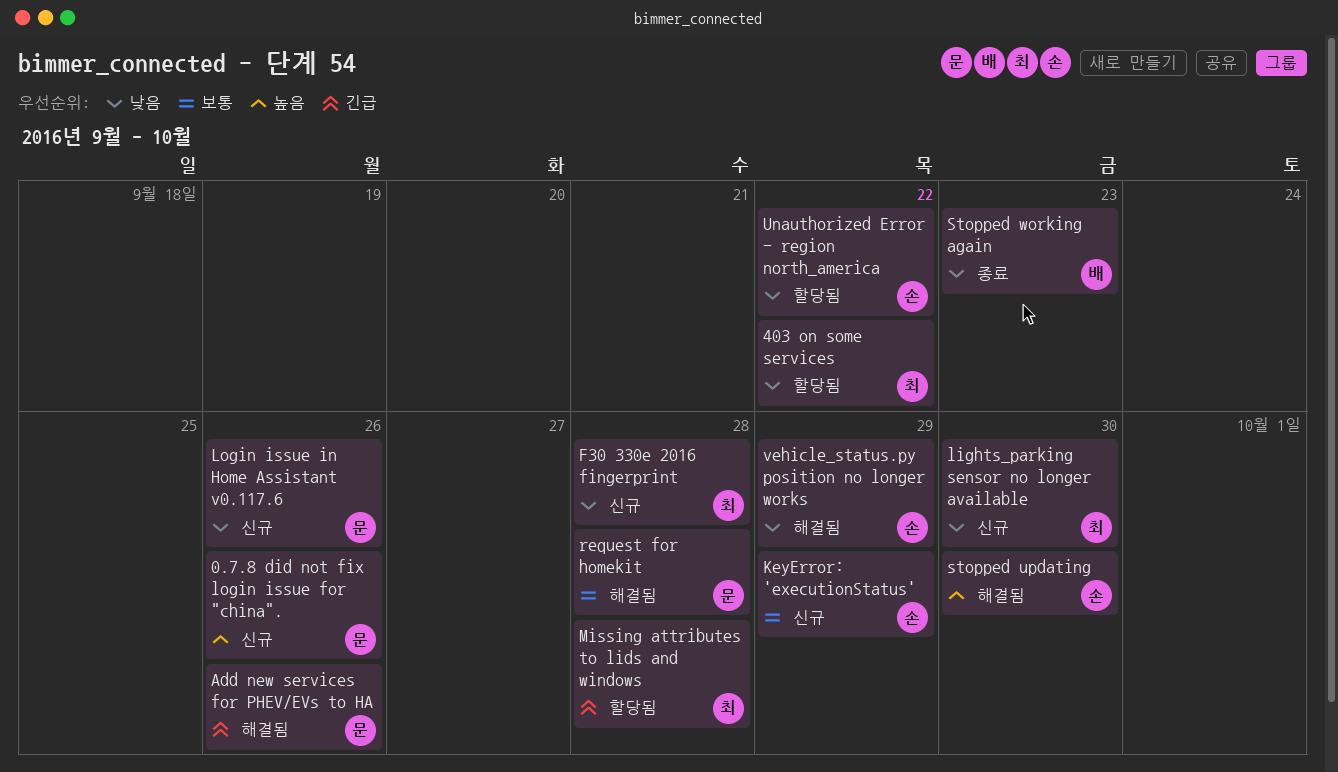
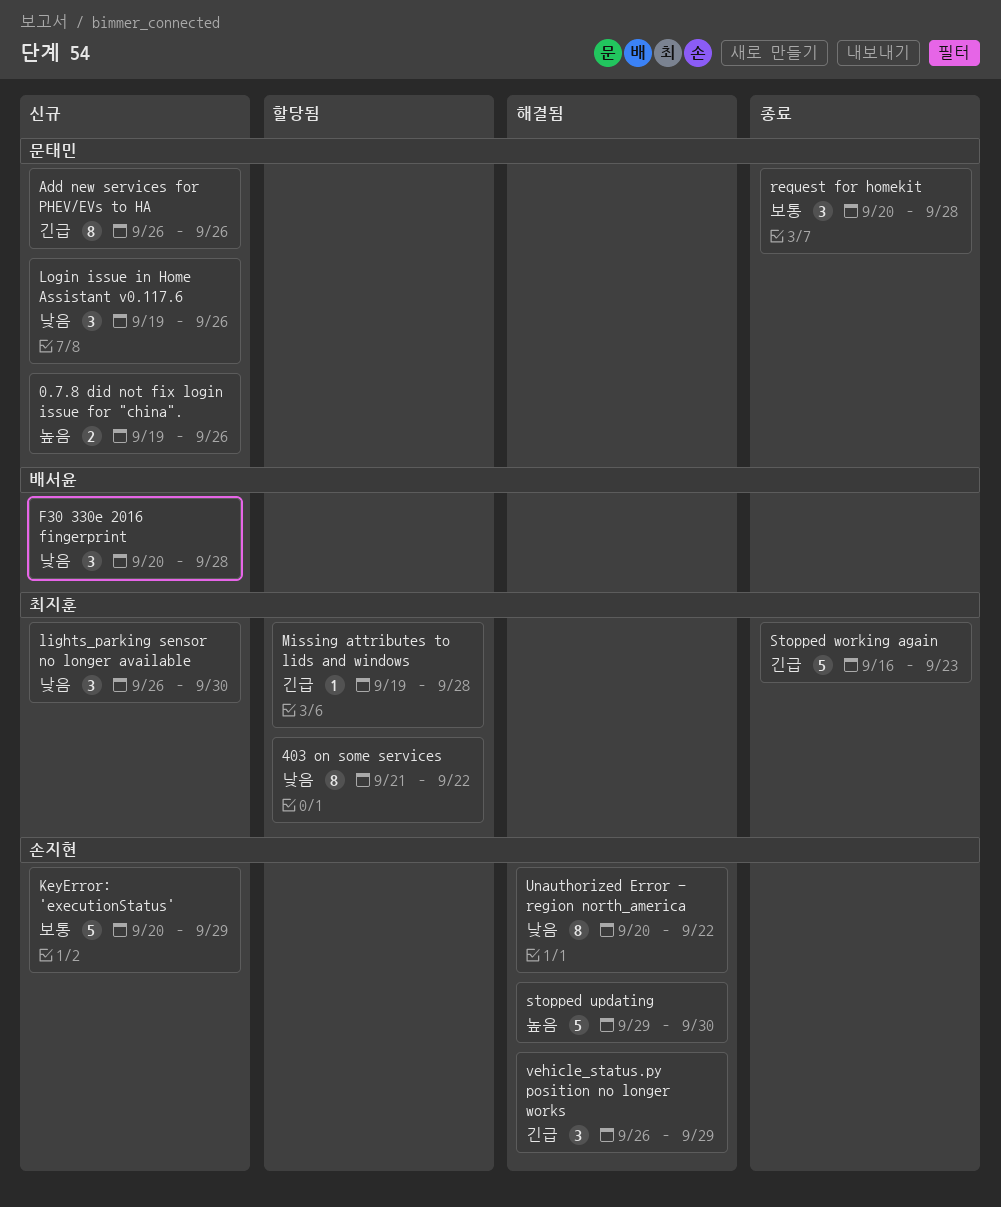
Add new services for PHEV/EVs to HA, status: 해결됨 -> 신규
F30 330e 2016 fingerprint, owner: 최지훈 -> 배서윤
request for homekit, status: 해결됨 -> 종료
Stopped working again, owner: 배서윤 -> 최지훈
Stopped working again, priority: 낮음 -> 긴급
Unauthorized Error - region north_america, status: 할당됨 -> 해결됨
vehicle_status.py position no longer works, priority: 낮음 -> 긴급

